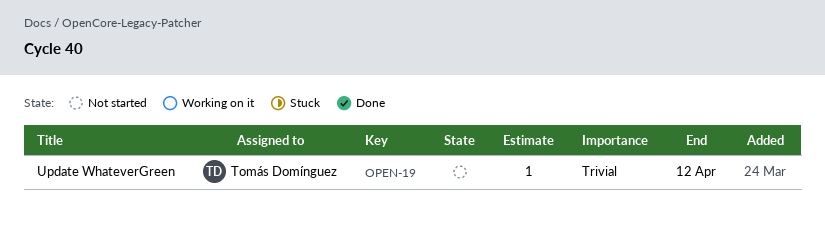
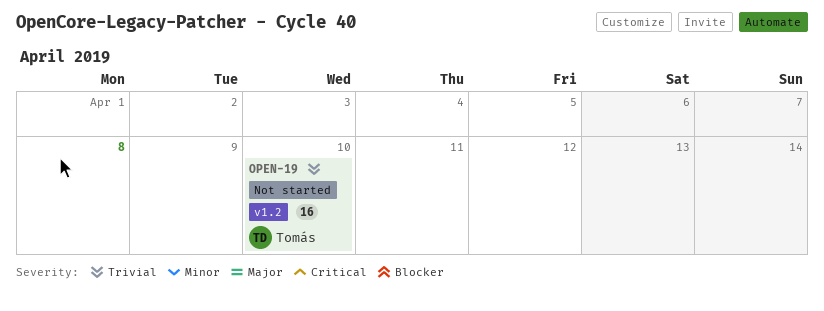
OPEN-19, estimate: 1 -> 16
OPEN-19, due: Apr 12 -> Apr 10

